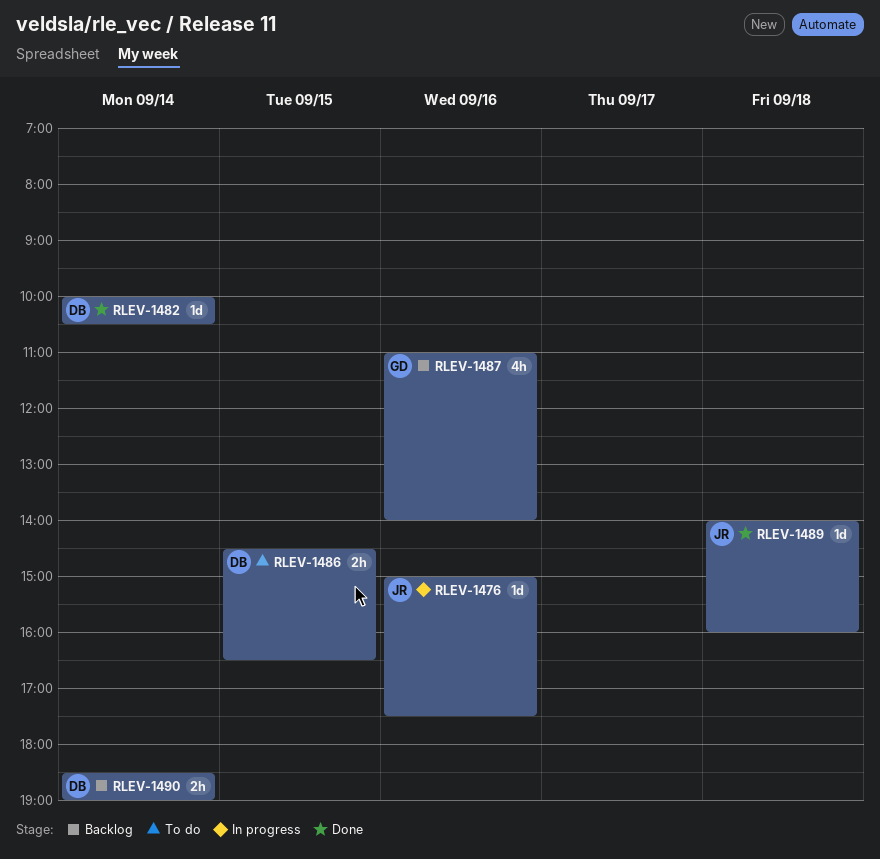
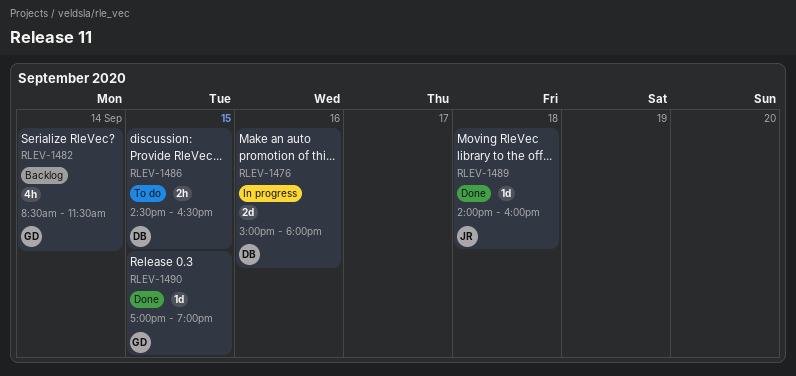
RLEV-1476, owner: JR -> DB
RLEV-1476, estimate: 1d -> 2d
RLEV-1476, ends: 17:30 -> 18:00
RLEV-1482, status: Done -> Backlog
RLEV-1482, owner: DB -> GD
RLEV-1482, estimate: 1d -> 4h
RLEV-1482, begins: 10:00 -> 08:30
RLEV-1482, ends: 10:30 -> 11:30
RLEV-1487: present -> none
RLEV-1490, status: Backlog -> Done
RLEV-1490, owner: DB -> GD
RLEV-1490, estimate: 2h -> 1d
RLEV-1490, day: Sep 14 -> Sep 15
RLEV-1490, begins: 18:30 -> 17:00

